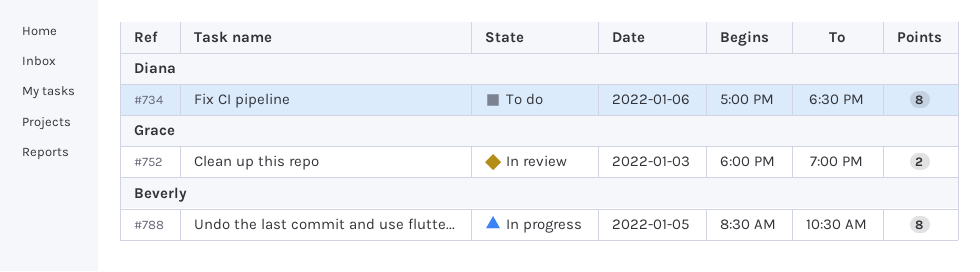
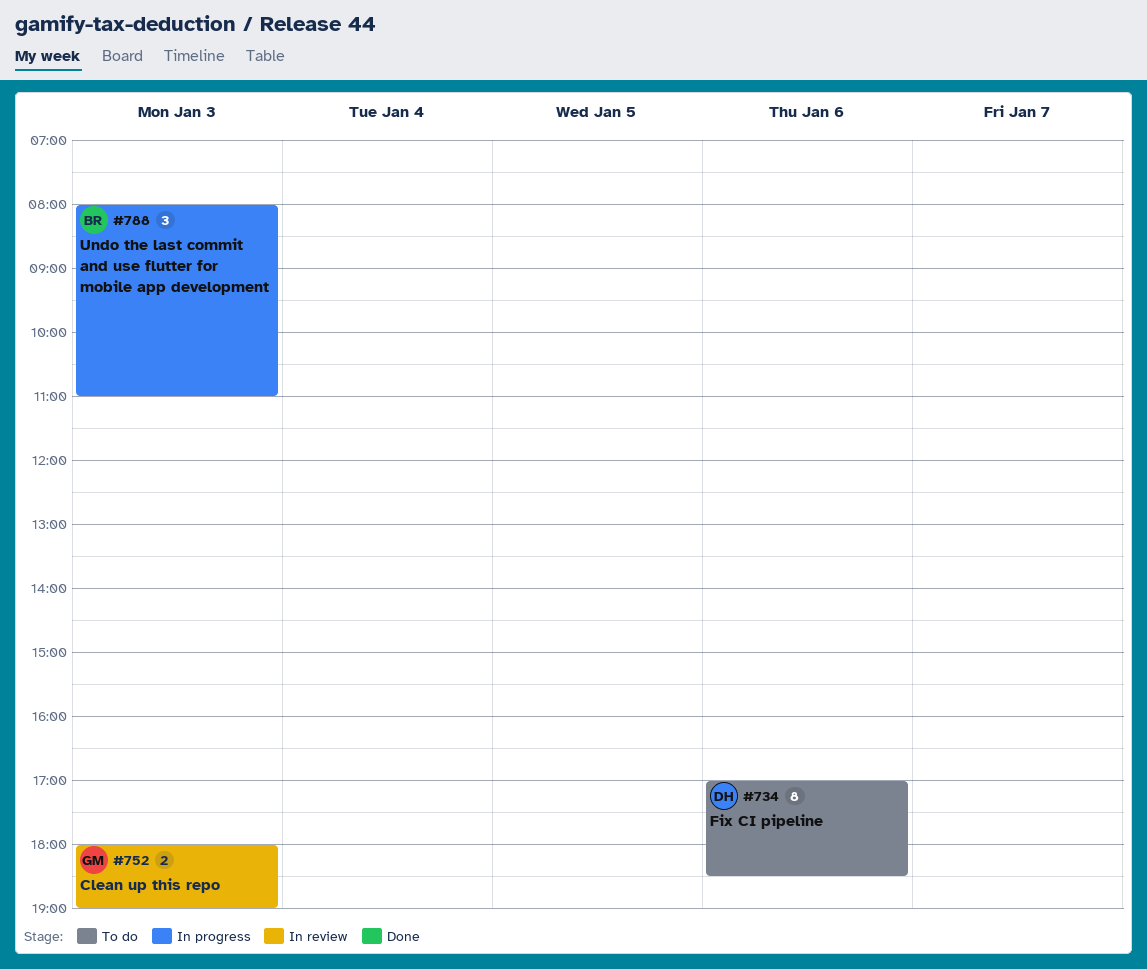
#788, estimate: 8 -> 3
#788, day: Jan 5 -> Jan 3
#788, begins: 08:30 -> 08:00
#788, ends: 10:30 -> 11:00

